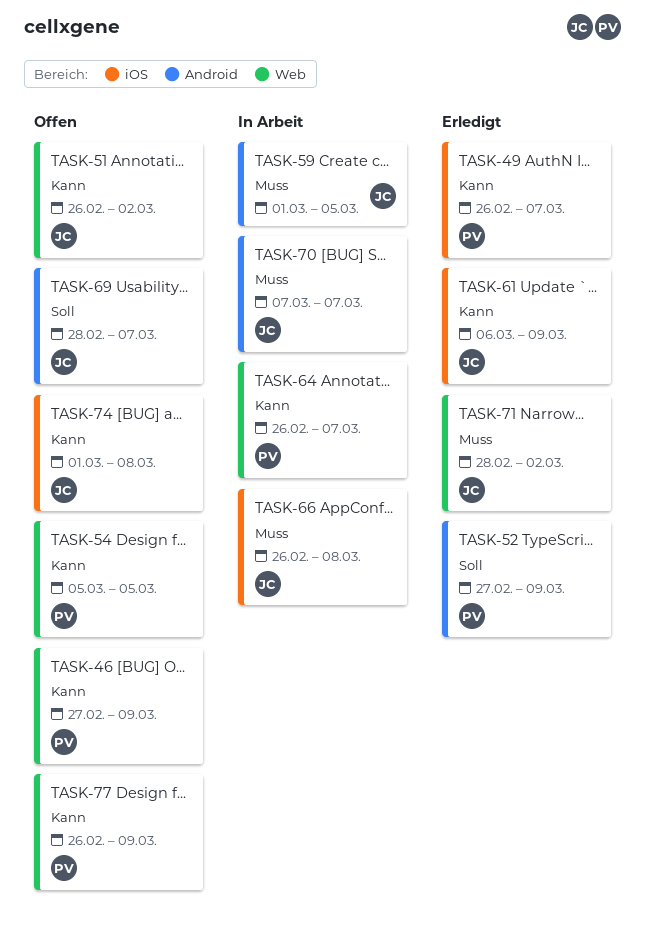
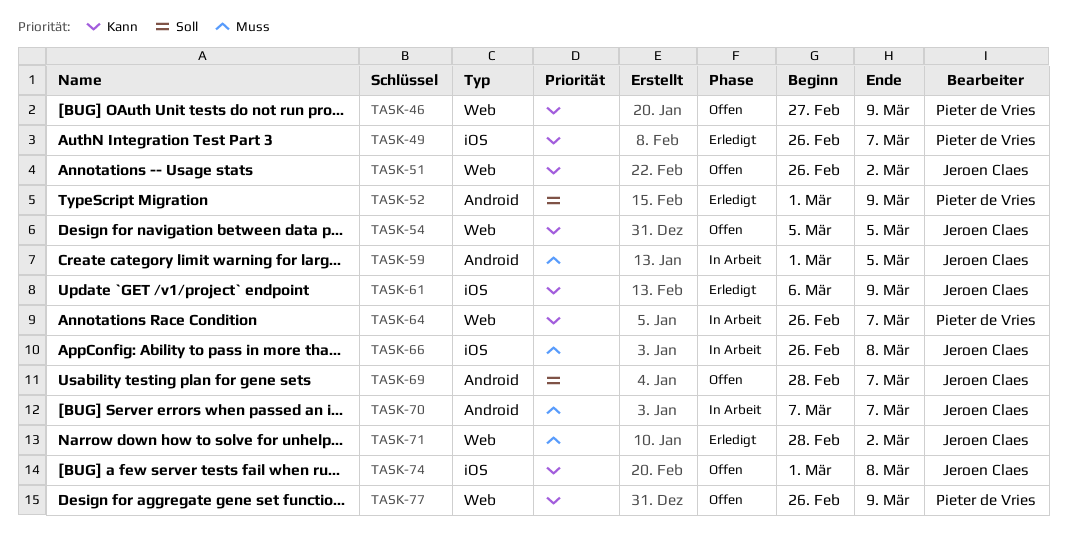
TASK-52, start: Feb 27 -> Mar 1
TASK-54, owner: Pieter de Vries -> Jeroen Claes

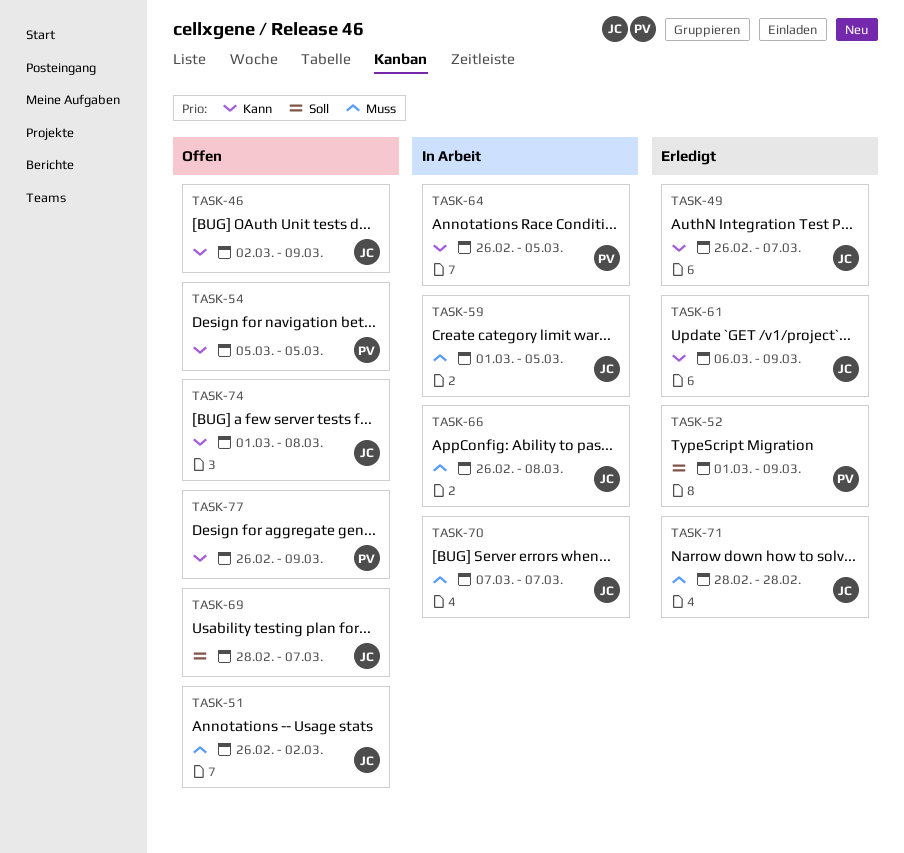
TASK-46, owner: Pieter de Vries -> Jeroen Claes
TASK-46, start: Feb 27 -> Mar 2
TASK-49, owner: Pieter de Vries -> Jeroen Claes
TASK-51, priority: Kann -> Muss
TASK-54, owner: Jeroen Claes -> Pieter de Vries
TASK-64, due: Mar 7 -> Mar 5
TASK-71, due: Mar 2 -> Feb 28

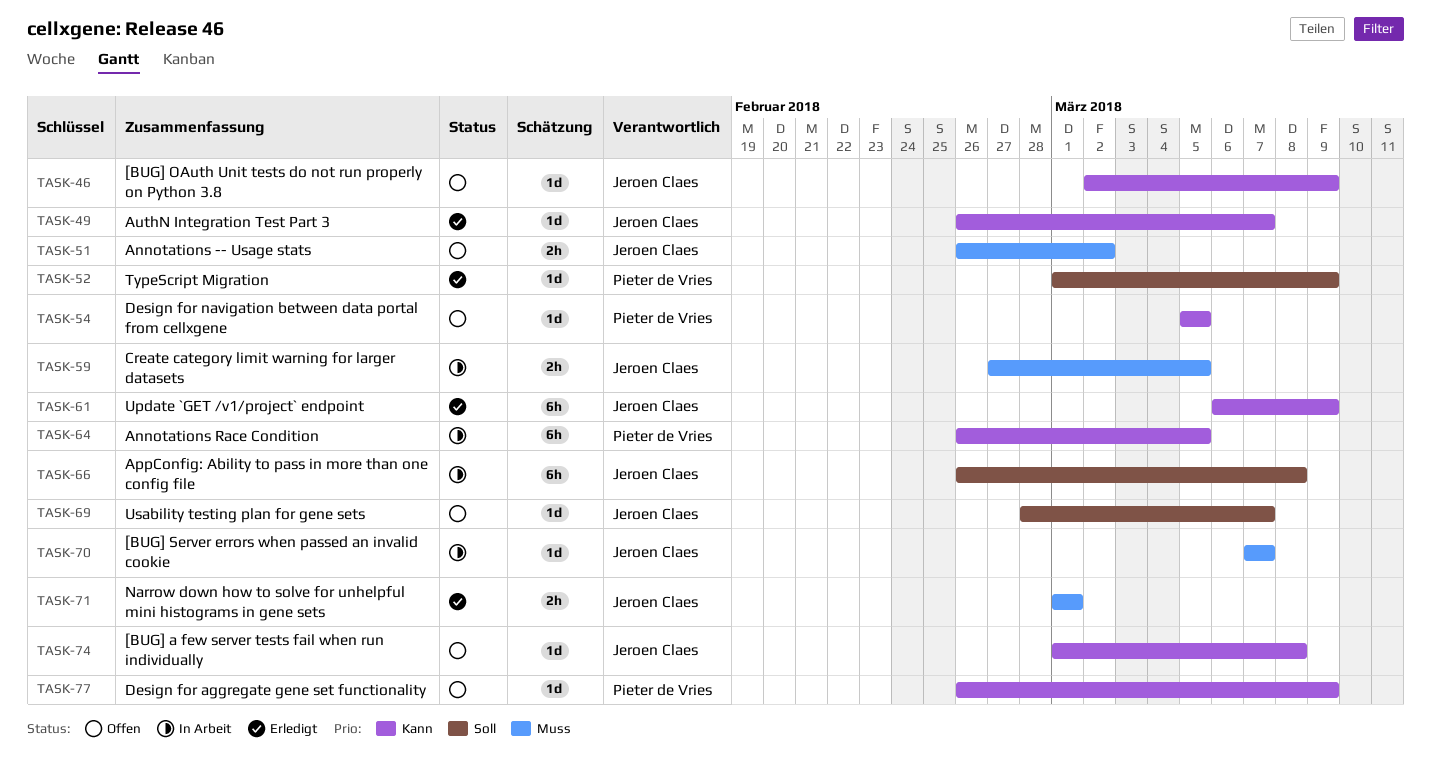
TASK-59, start: Mar 1 -> Feb 27
TASK-66, priority: Muss -> Soll
TASK-71, start: Feb 28 -> Mar 1
TASK-71, due: Feb 28 -> Mar 1

